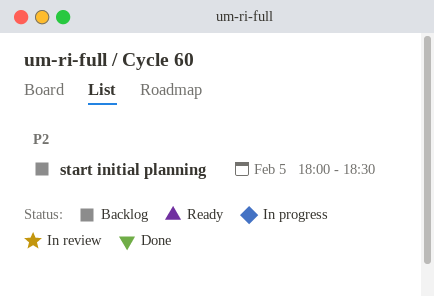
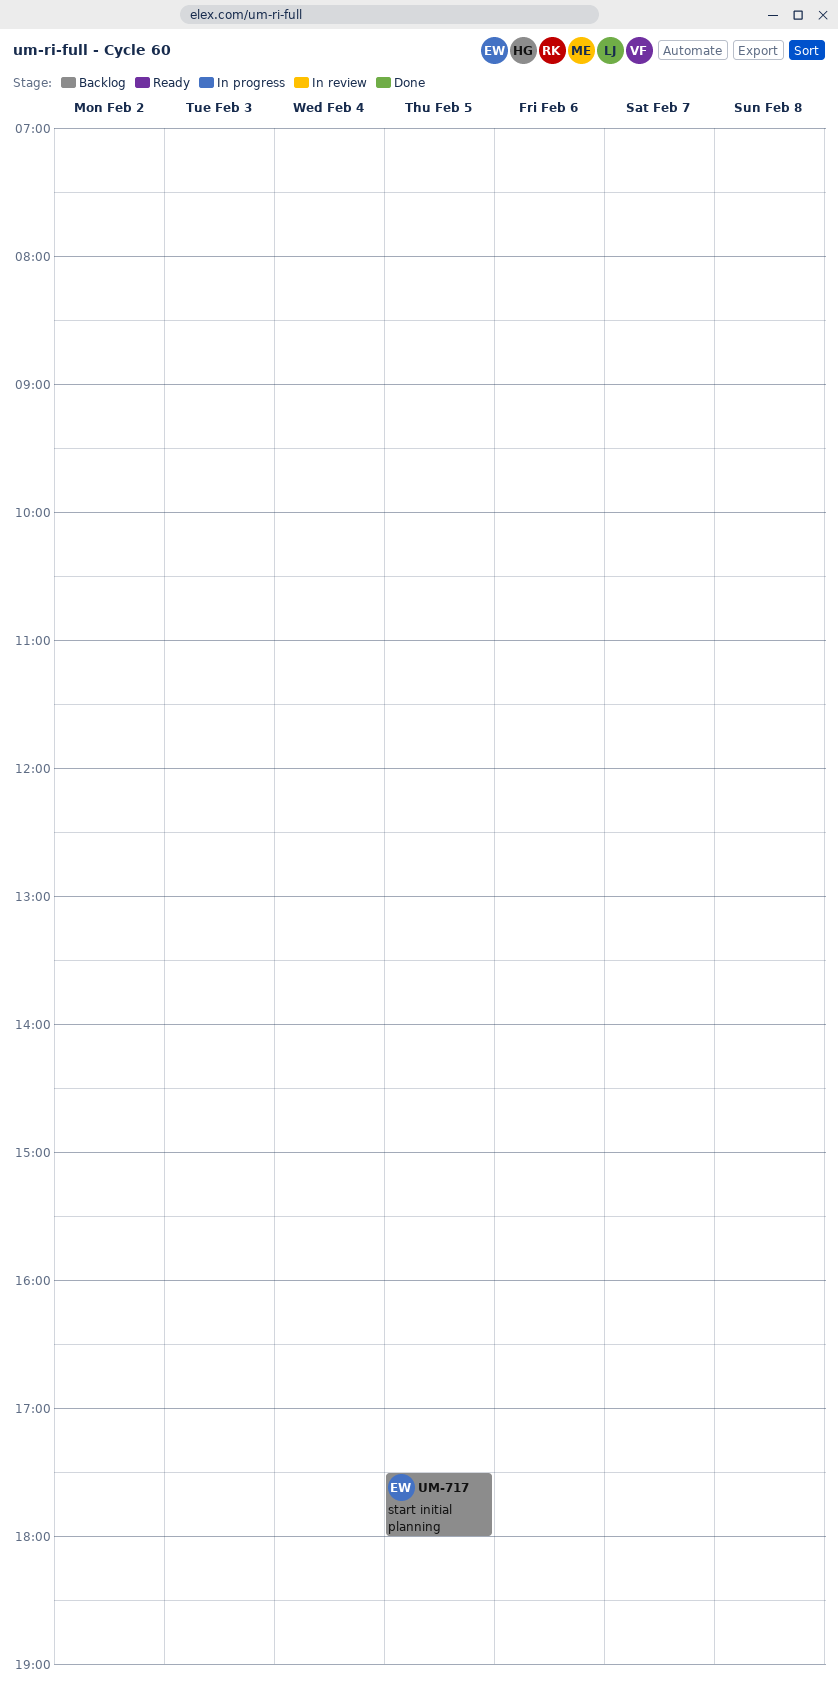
start initial planning, begins: 18:00 -> 17:30
start initial planning, ends: 18:30 -> 18:00

